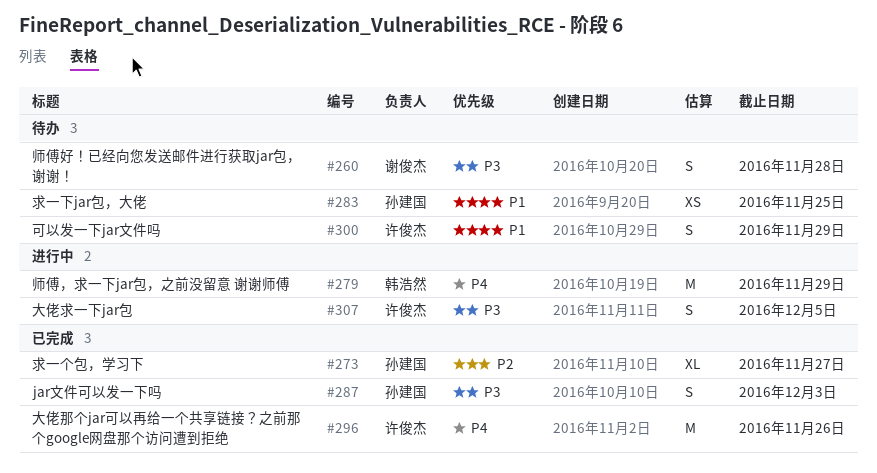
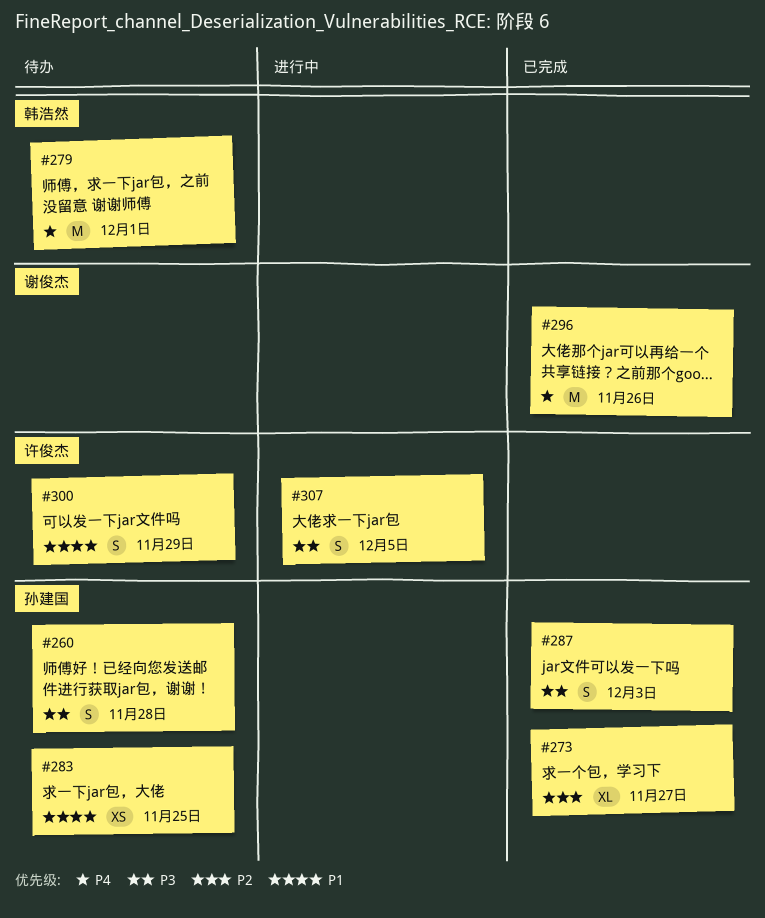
#260, owner: 谢俊杰 -> 孙建国
#279, status: 进行中 -> 待办
#279, due: Nov 29 -> Dec 1
#296, owner: 许俊杰 -> 谢俊杰

